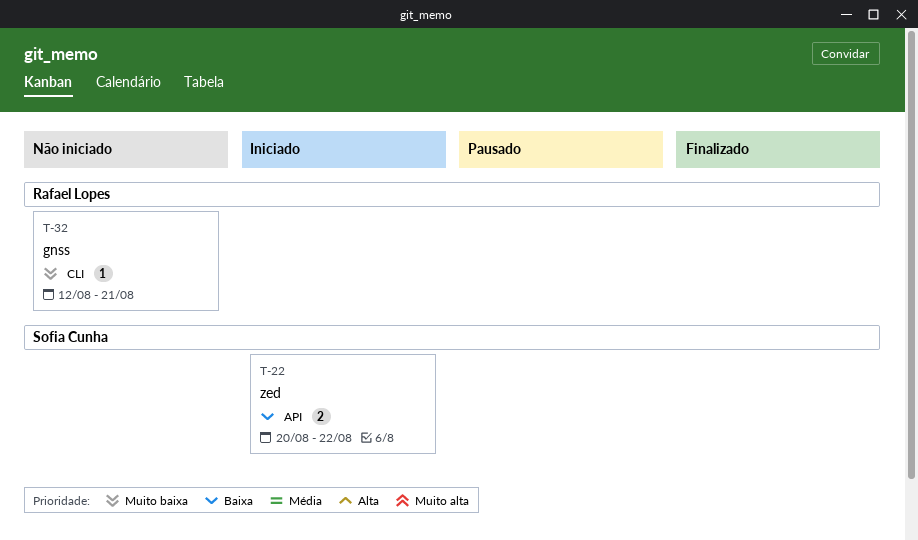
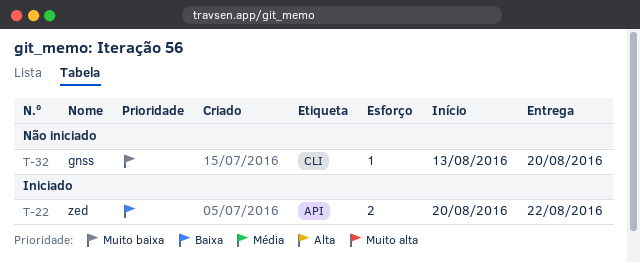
T-32, start: Aug 12 -> Aug 13
T-32, due: Aug 21 -> Aug 20

